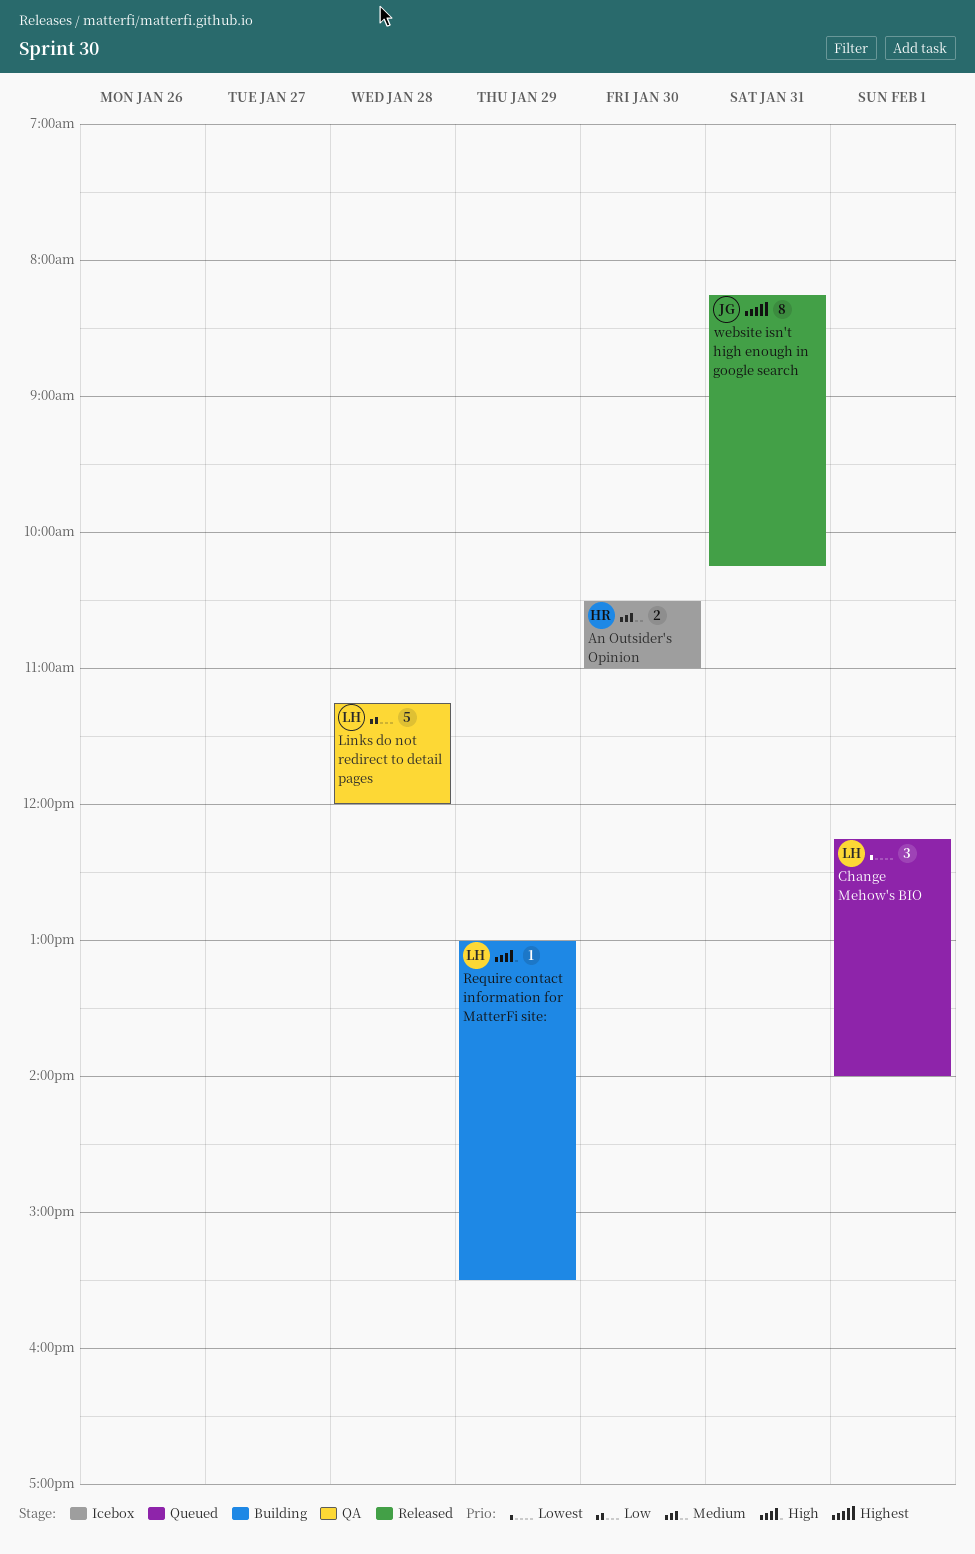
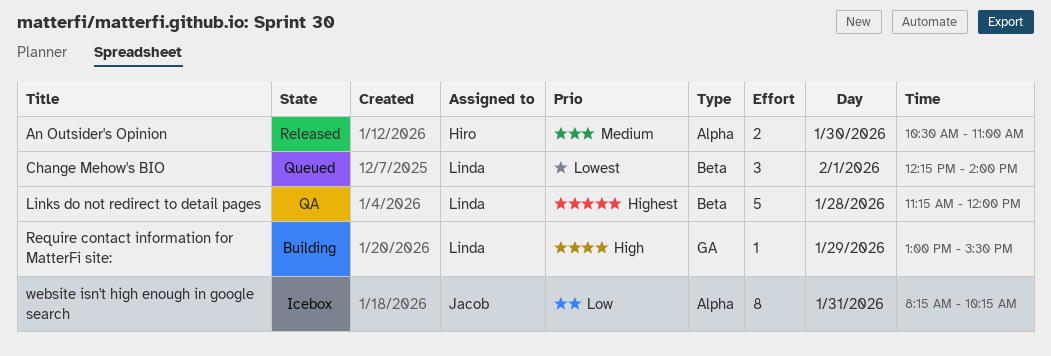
An Outsider's Opinion, status: Icebox -> Released
Links do not redirect to detail pages, priority: Low -> Highest
website isn't high enough in google search, status: Released -> Icebox
website isn't high enough in google search, priority: Highest -> Low

